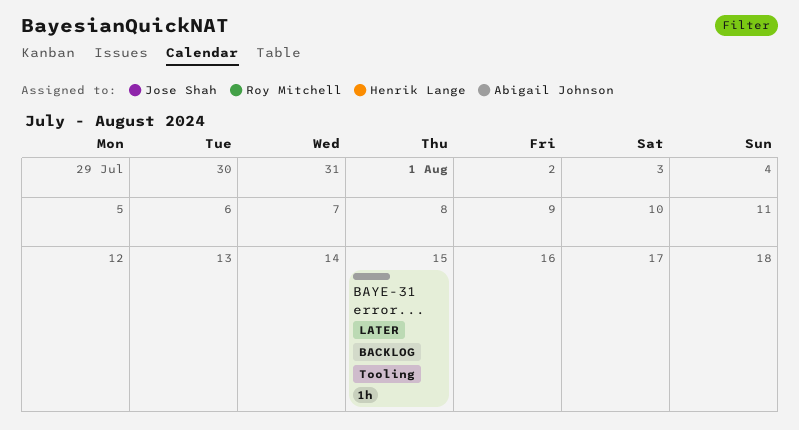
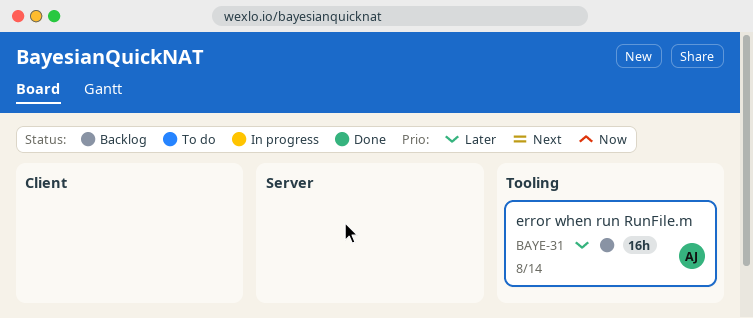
BAYE-31, estimate: 1h -> 16h
BAYE-31, due: Aug 15 -> Aug 14

